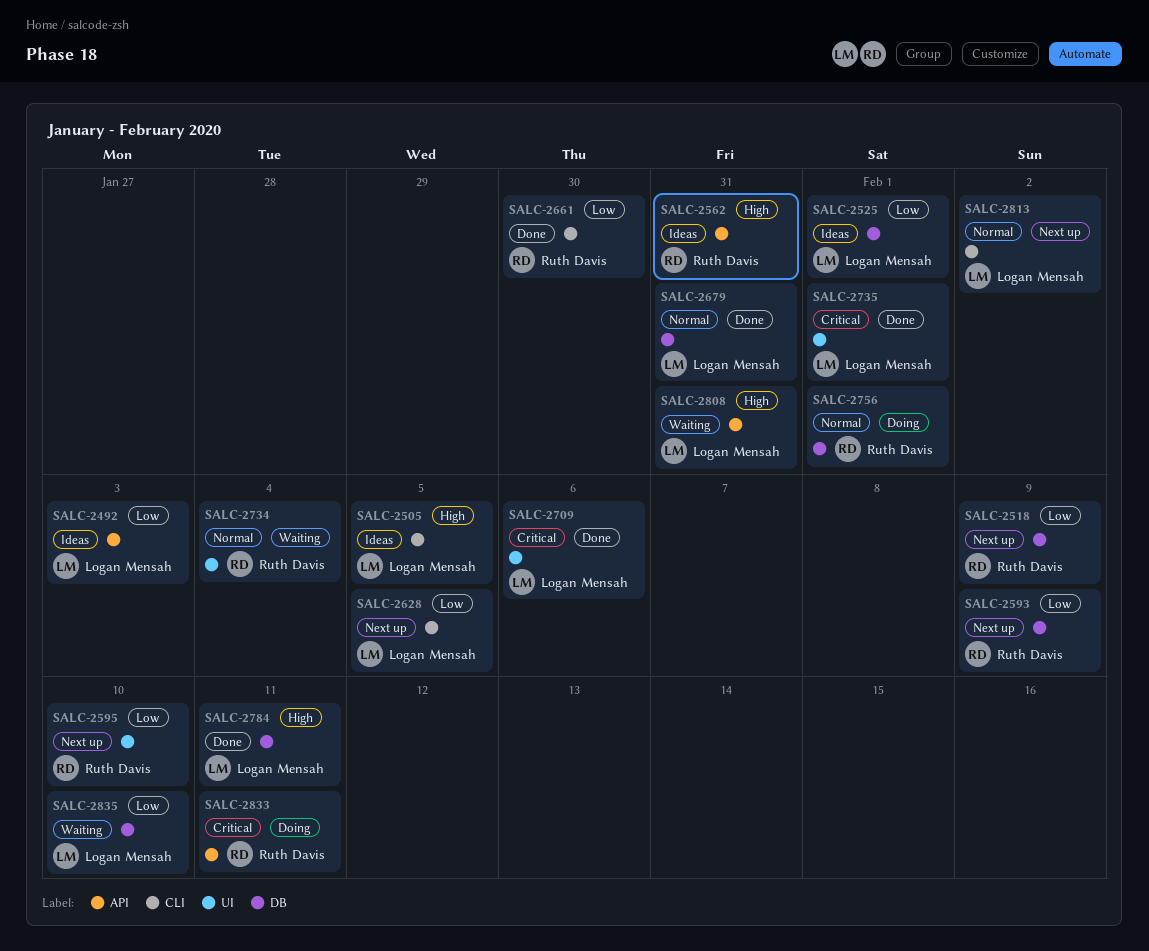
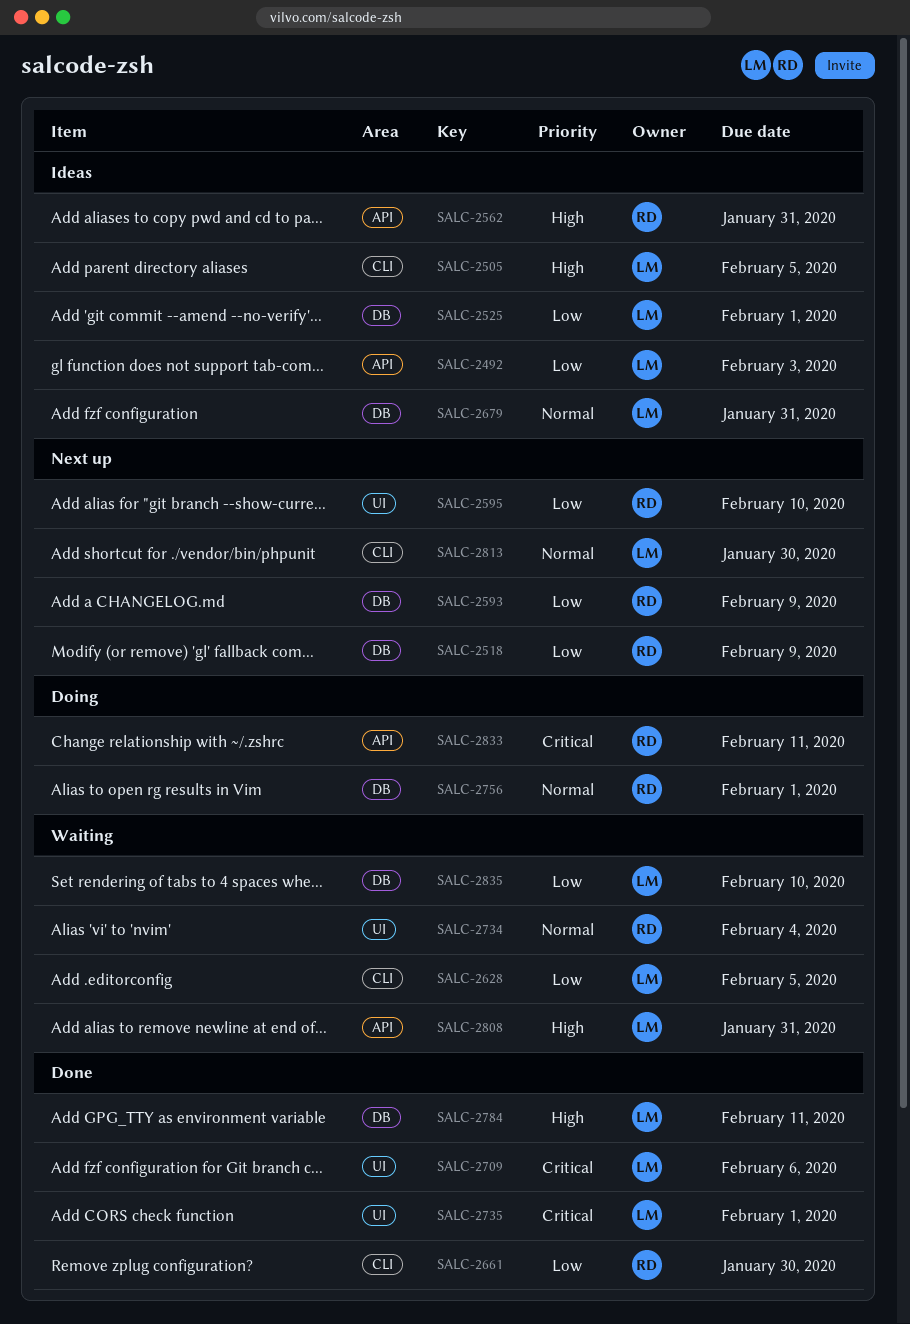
SALC-2628, status: Next up -> Waiting
SALC-2679, status: Done -> Ideas
SALC-2813, due: Feb 2 -> Jan 30

